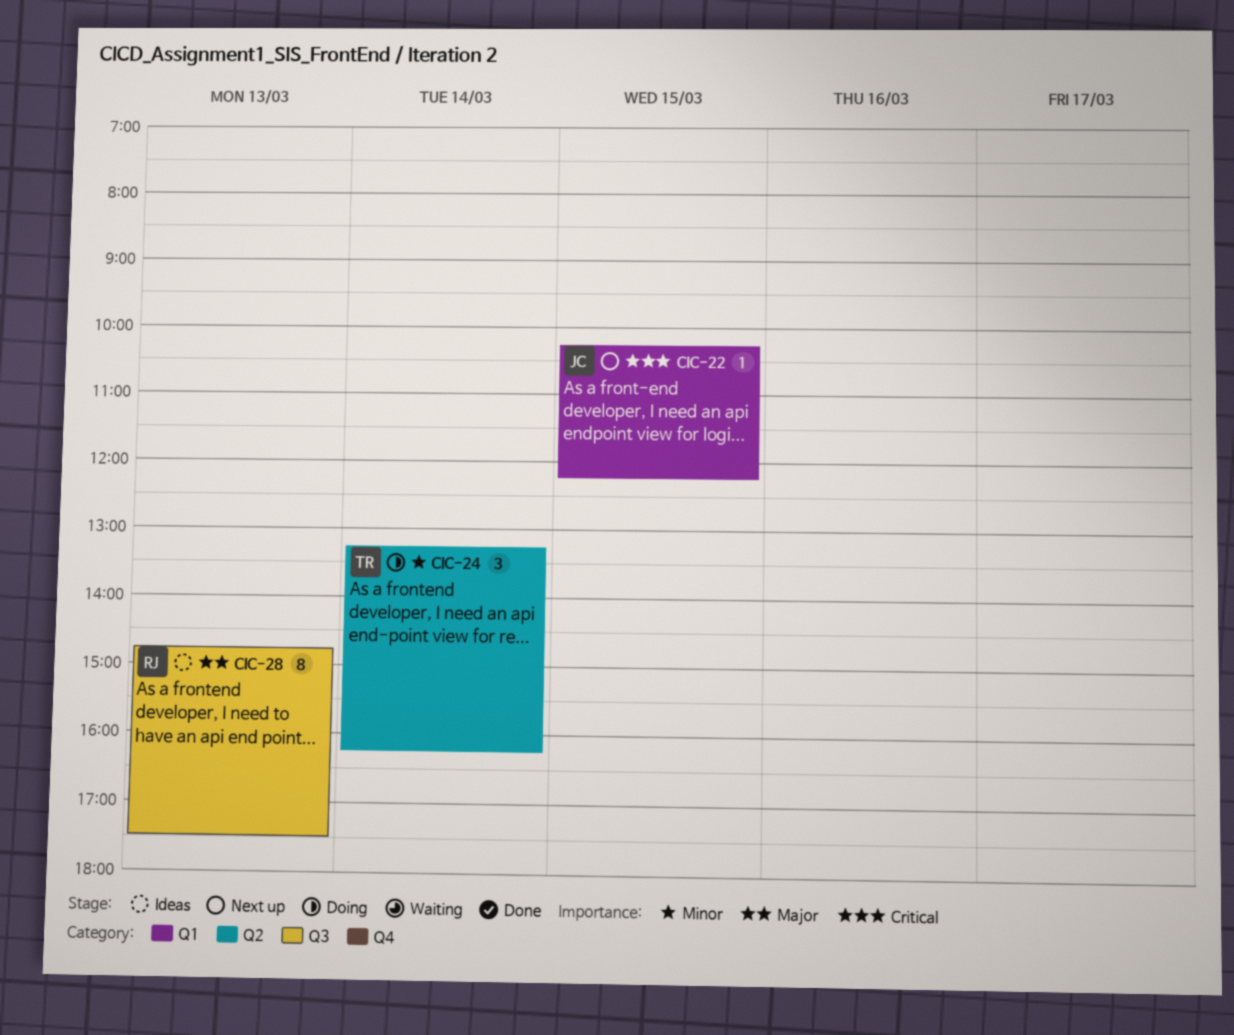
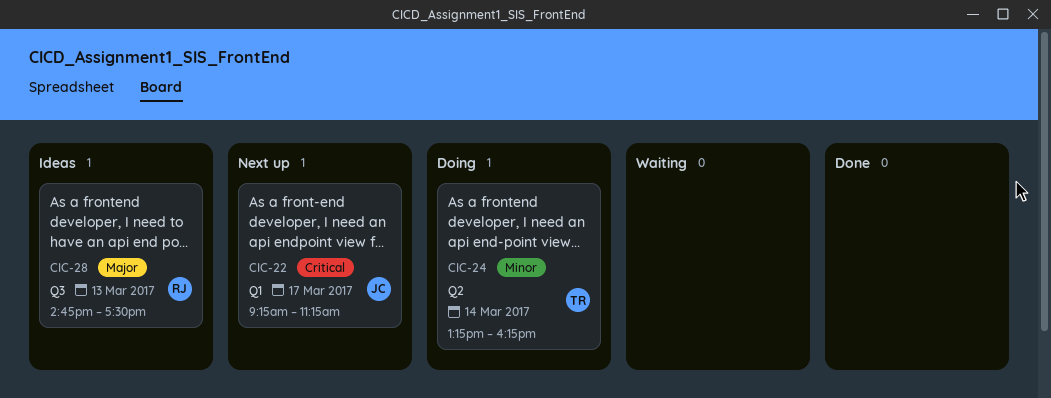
CIC-22, day: Mar 15 -> Mar 17
CIC-22, begins: 10:15 -> 09:15
CIC-22, ends: 12:15 -> 11:15

